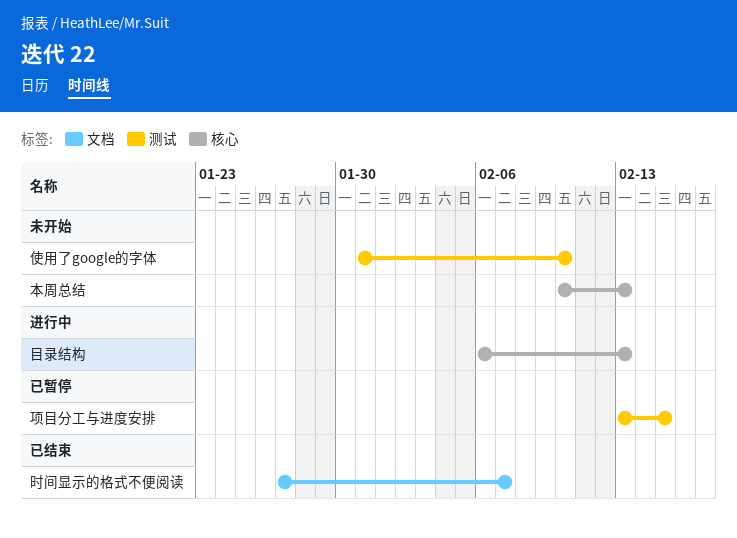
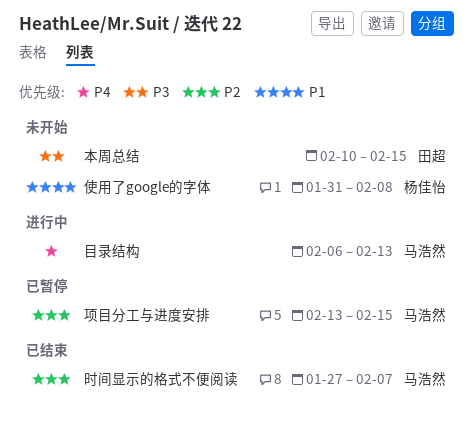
使用了google的字体, due: Feb 10 -> Feb 8
本周总结, due: Feb 13 -> Feb 15

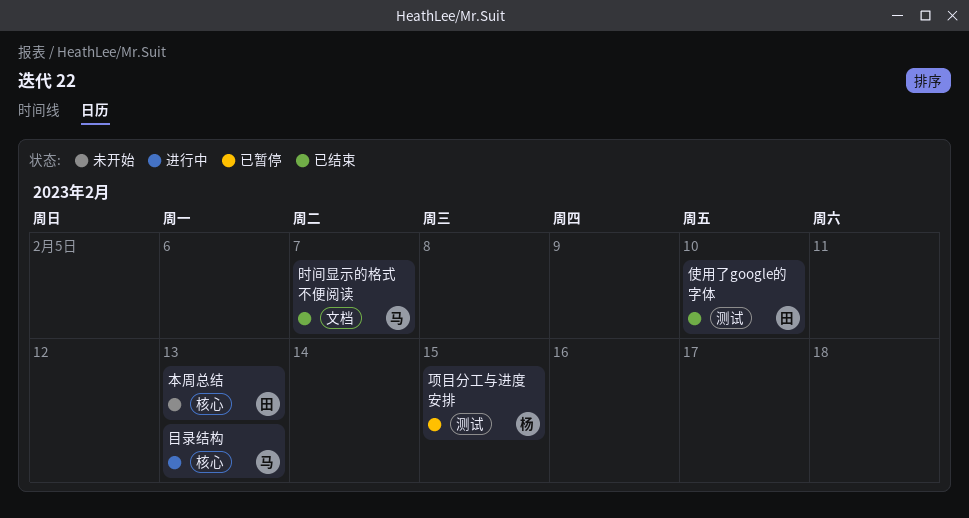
使用了google的字体, status: 未开始 -> 已结束
使用了google的字体, owner: 杨佳怡 -> 田超
使用了google的字体, due: Feb 8 -> Feb 10
本周总结, due: Feb 15 -> Feb 13
项目分工与进度安排, owner: 马浩然 -> 杨佳怡

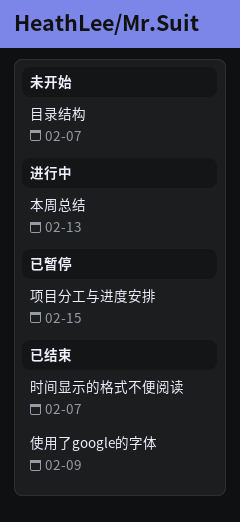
使用了google的字体, due: Feb 10 -> Feb 9
本周总结, status: 未开始 -> 进行中
目录结构, status: 进行中 -> 未开始
目录结构, due: Feb 13 -> Feb 7

